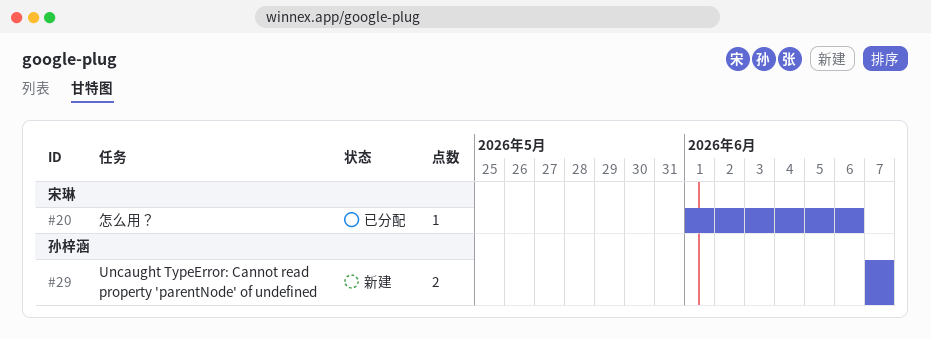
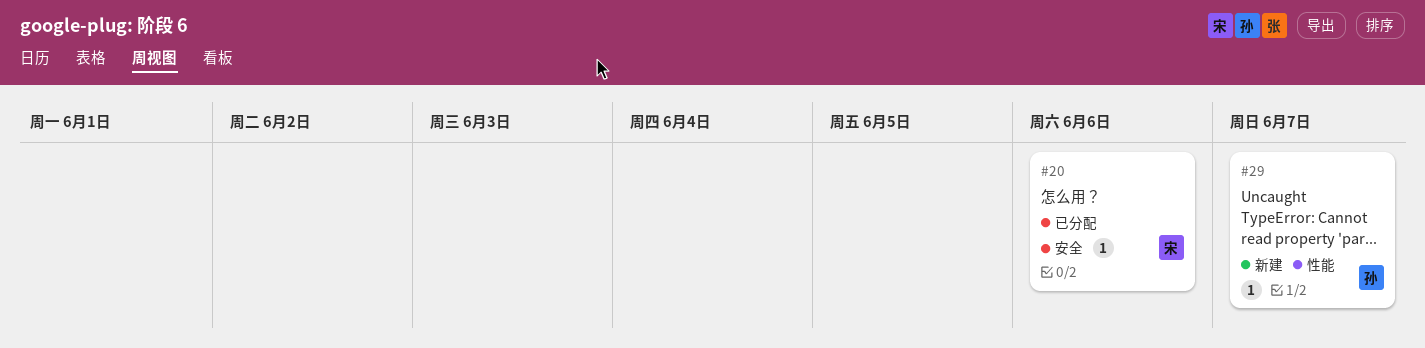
#29, estimate: 2 -> 1

